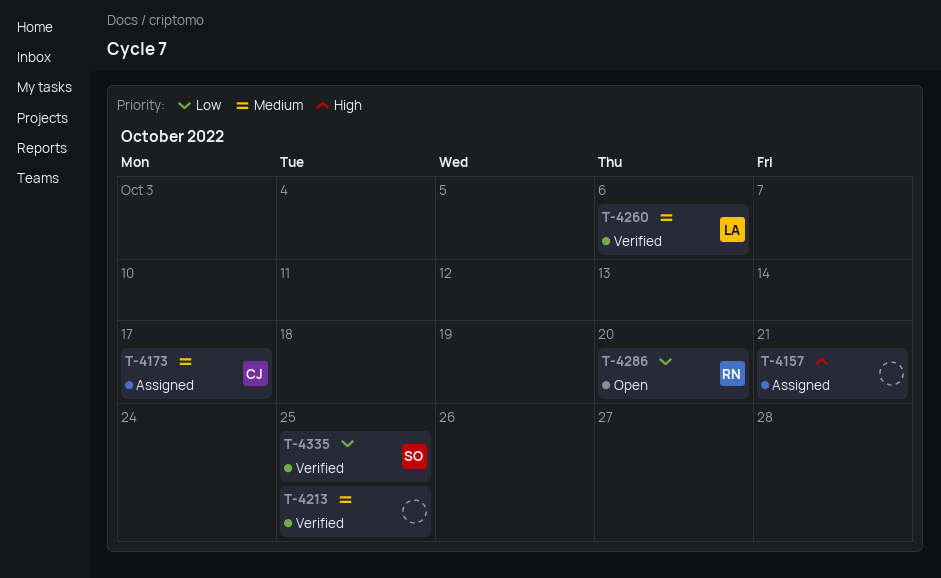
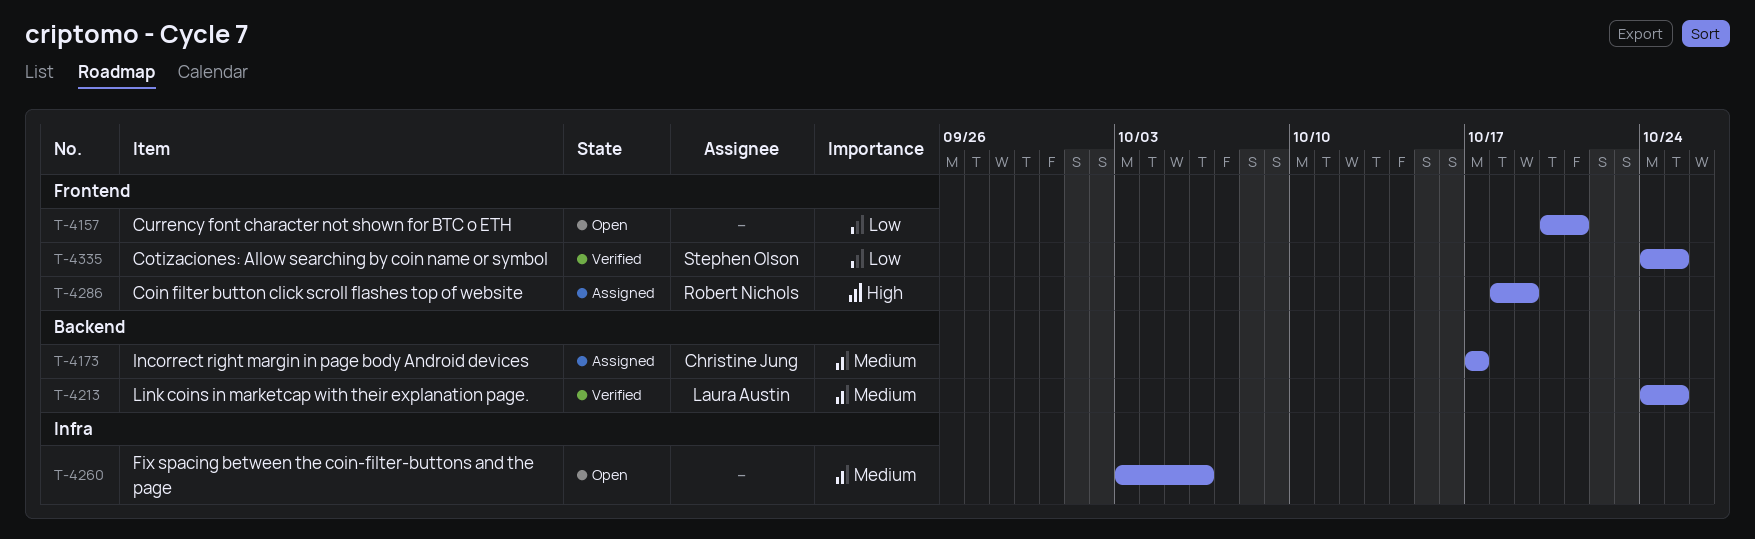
T-4157, status: Assigned -> Open
T-4157, priority: High -> Low
T-4213, owner: none -> Laura Austin
T-4260, status: Verified -> Open
T-4260, owner: Laura Austin -> none
T-4286, status: Open -> Assigned
T-4286, priority: Low -> High
T-4286, due: Oct 20 -> Oct 19

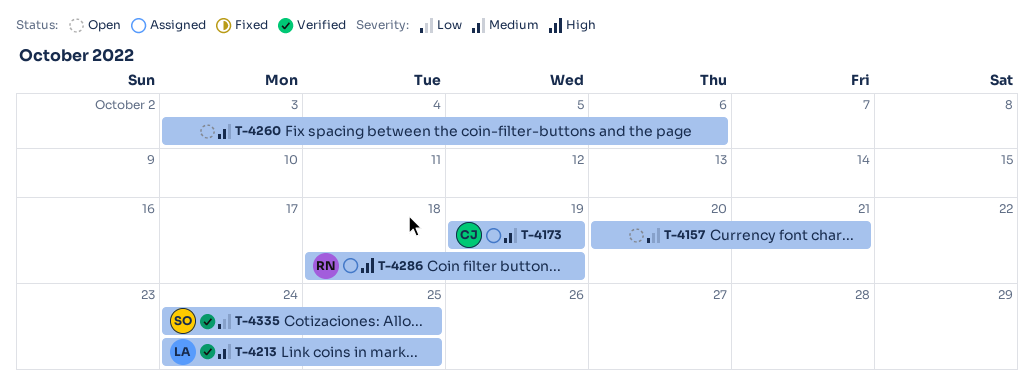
T-4173, start: Oct 17 -> Oct 19
T-4173, due: Oct 17 -> Oct 19

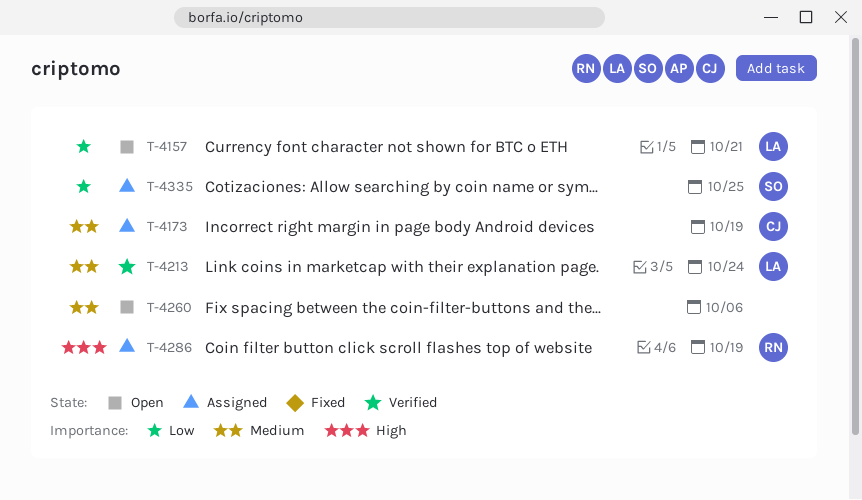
T-4157, owner: none -> LA
T-4213, due: Oct 25 -> Oct 24
T-4335, status: Verified -> Assigned

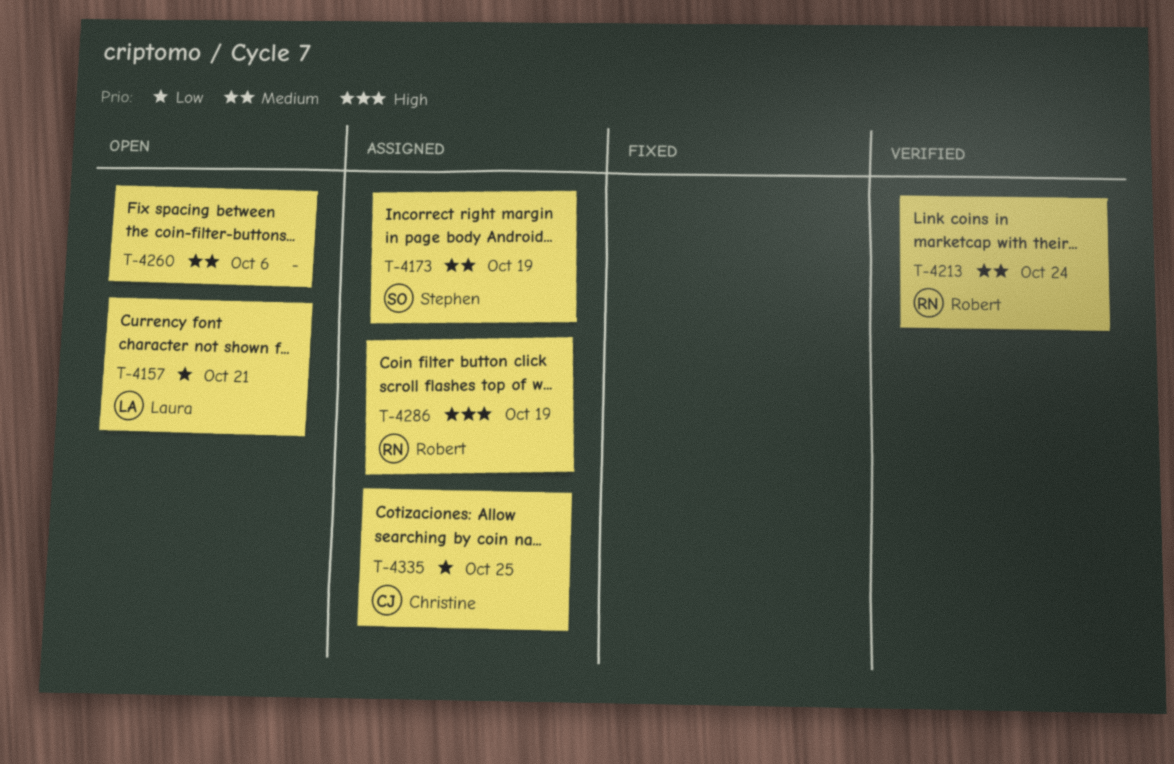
T-4173, owner: Christine -> Stephen
T-4213, owner: Laura -> Robert
T-4335, owner: Stephen -> Christine

